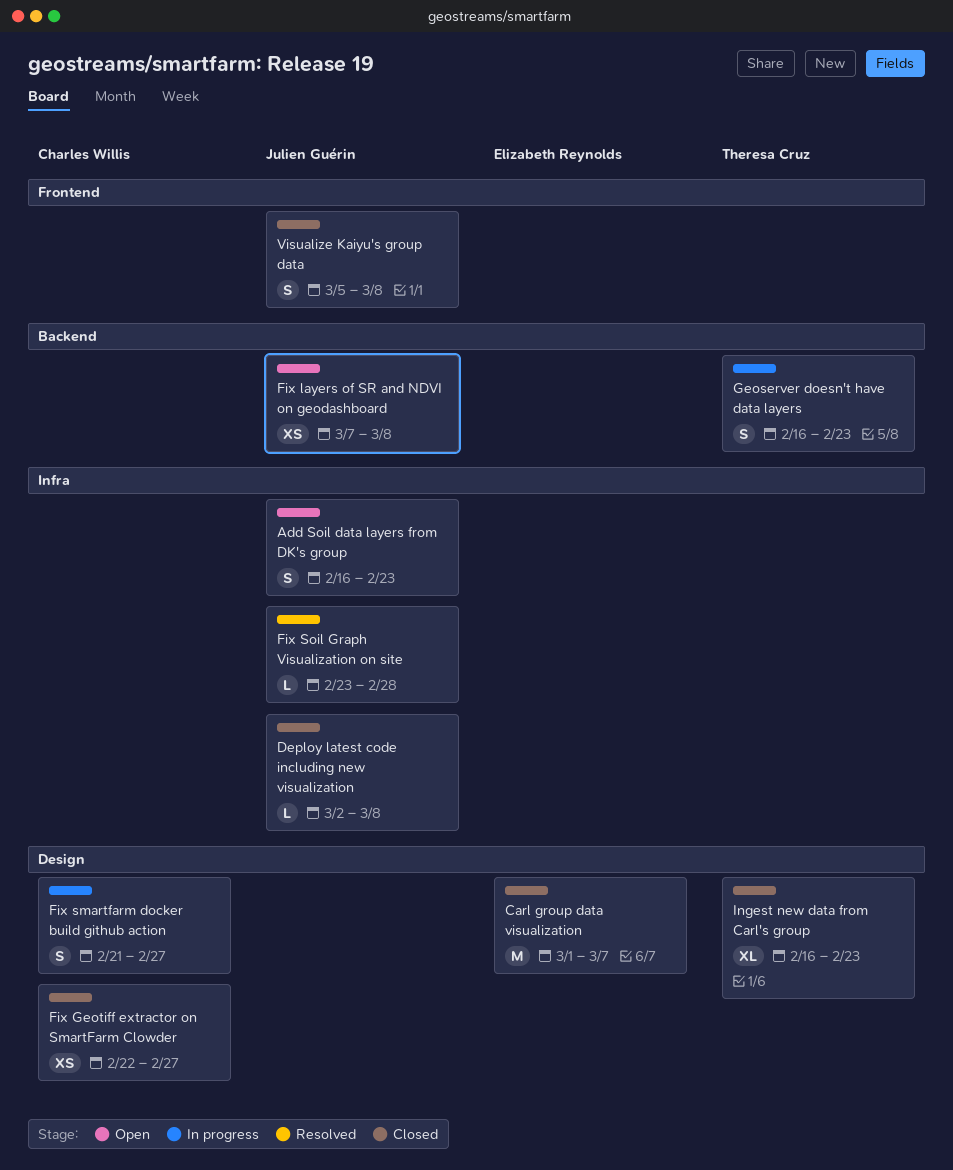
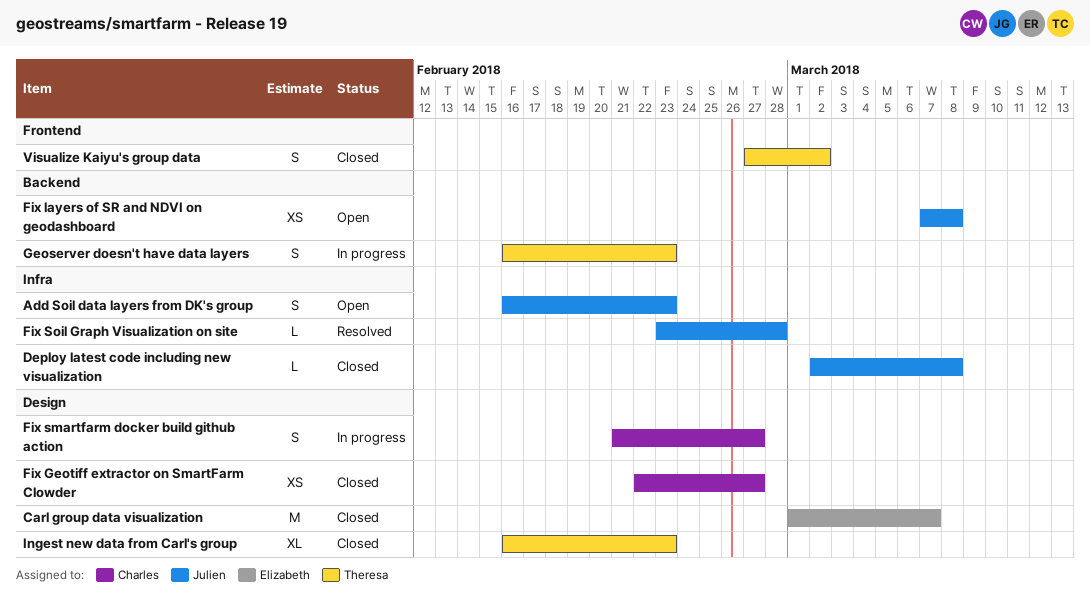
Visualize Kaiyu's group data, owner: Julien Guérin -> Theresa Cruz
Visualize Kaiyu's group data, start: Mar 5 -> Feb 27
Visualize Kaiyu's group data, due: Mar 8 -> Mar 2

